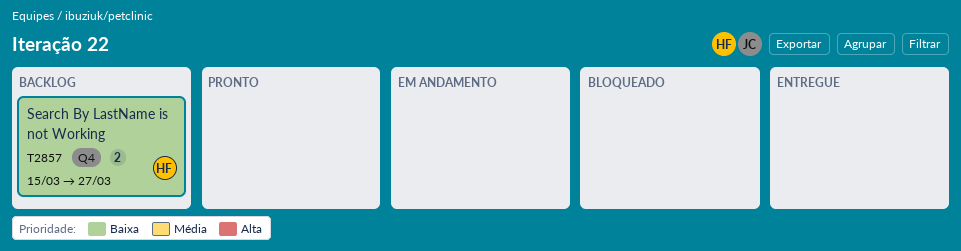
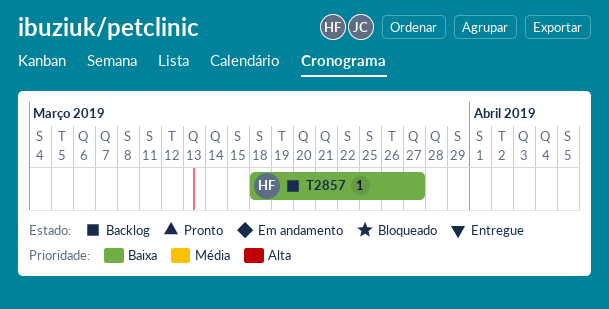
T2857, estimate: 2 -> 1
T2857, start: Mar 15 -> Mar 18

